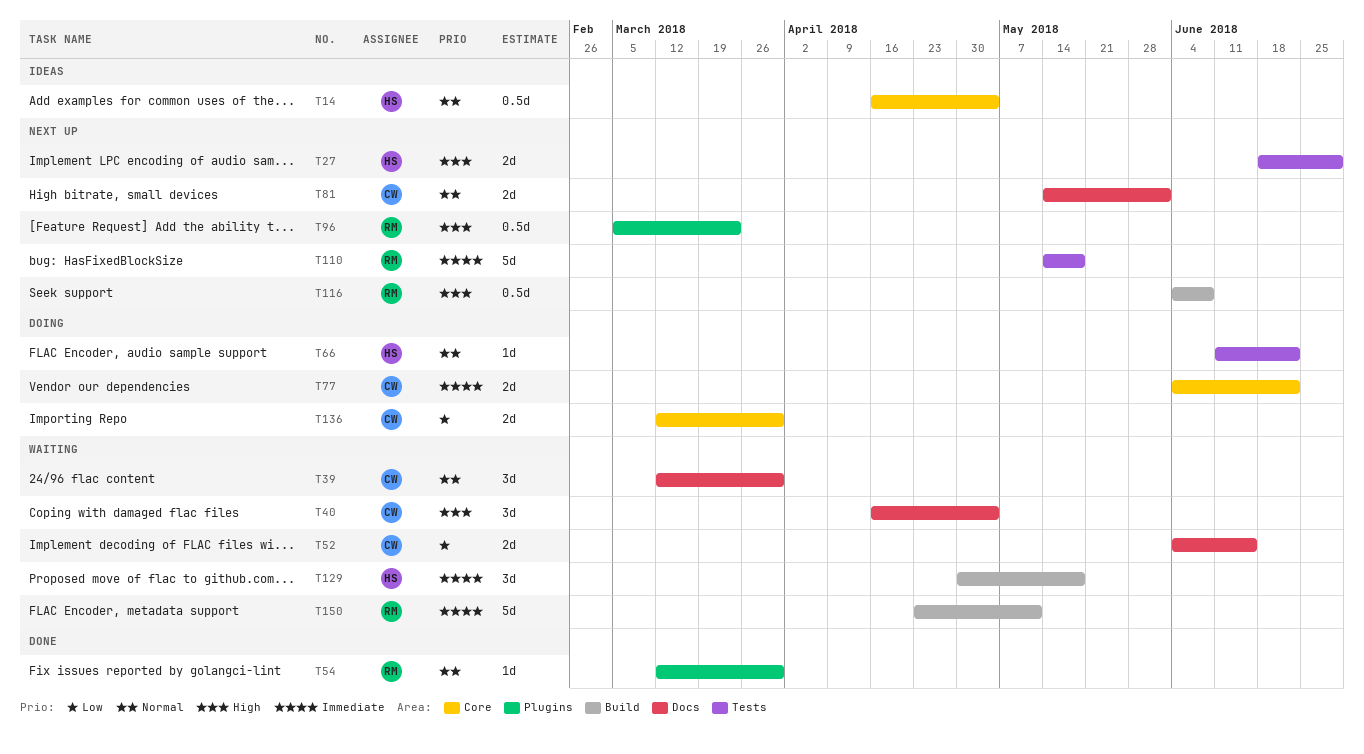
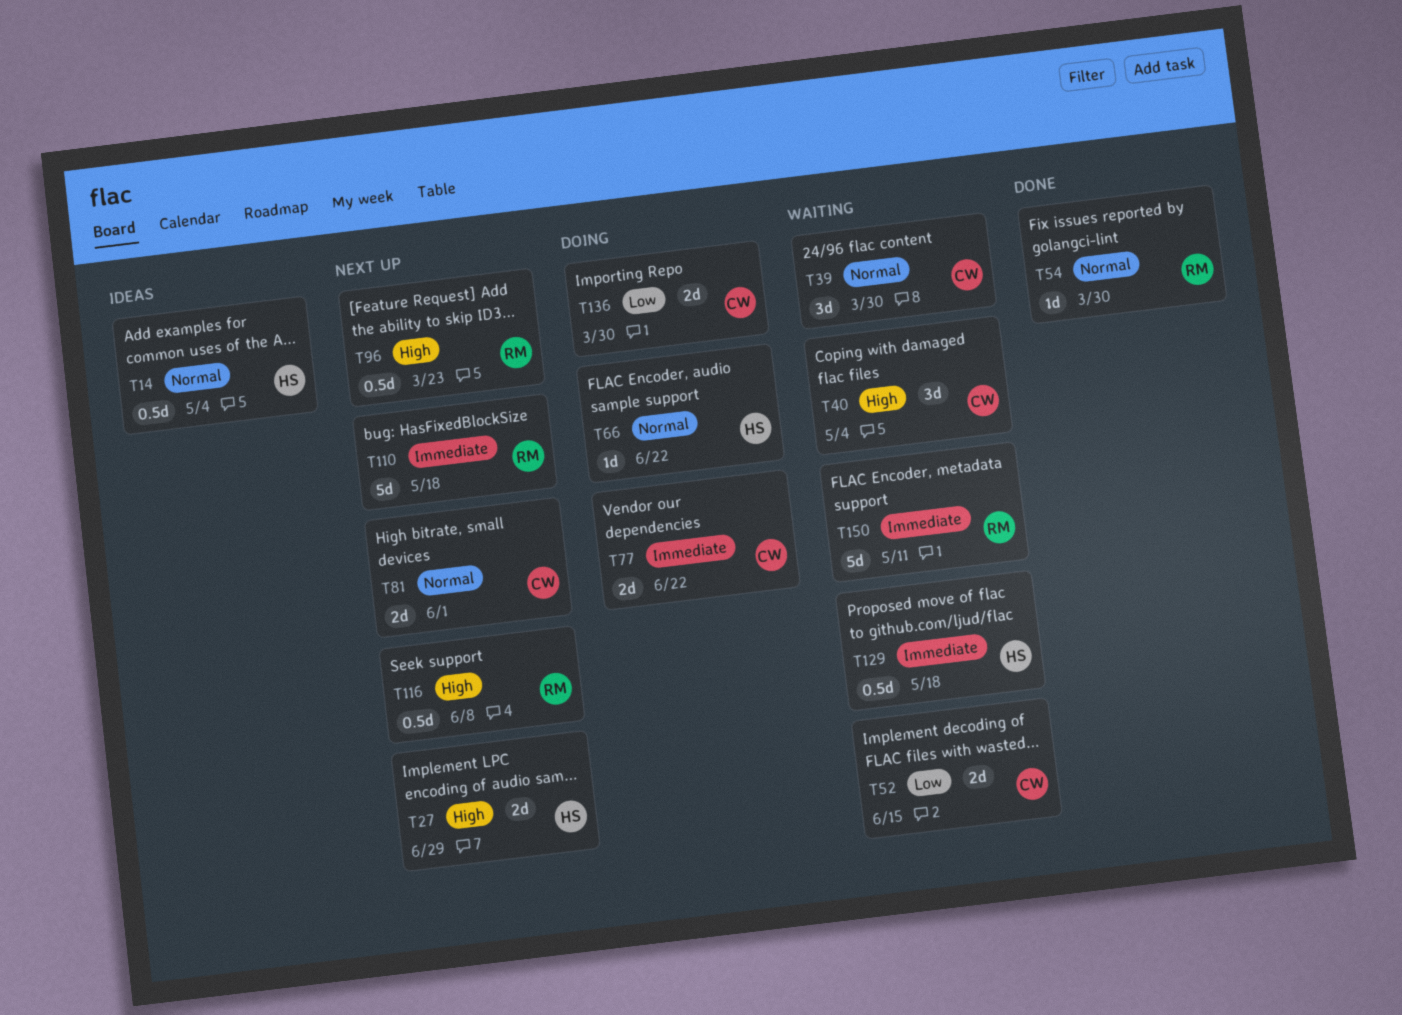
T129, estimate: 3d -> 0.5d

